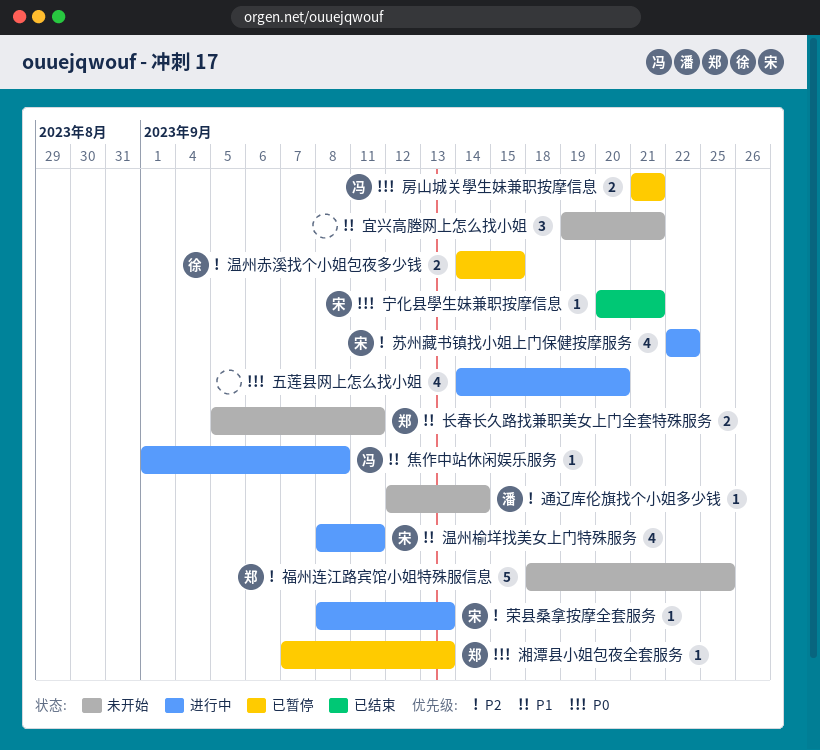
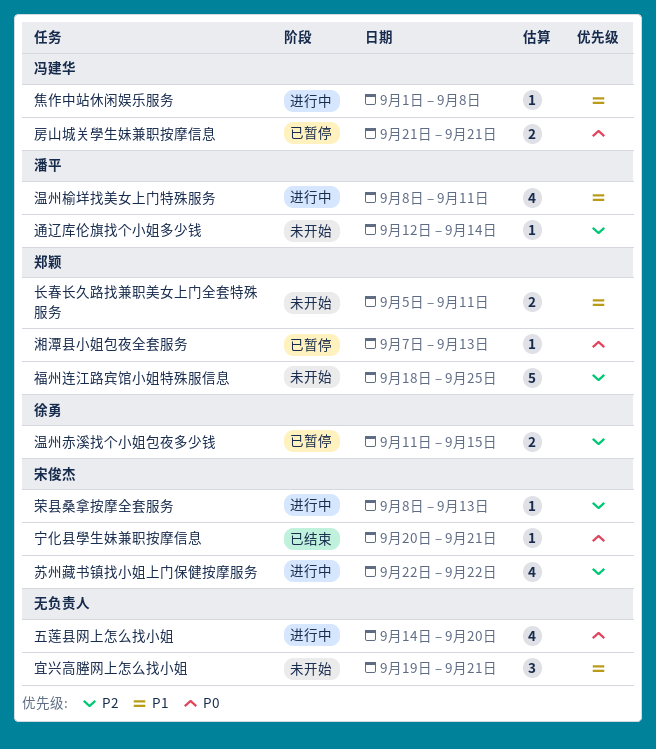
温州榆垟找美女上门特殊服务, owner: 宋俊杰 -> 潘平
温州赤溪找个小姐包夜多少钱, start: Sep 14 -> Sep 11

